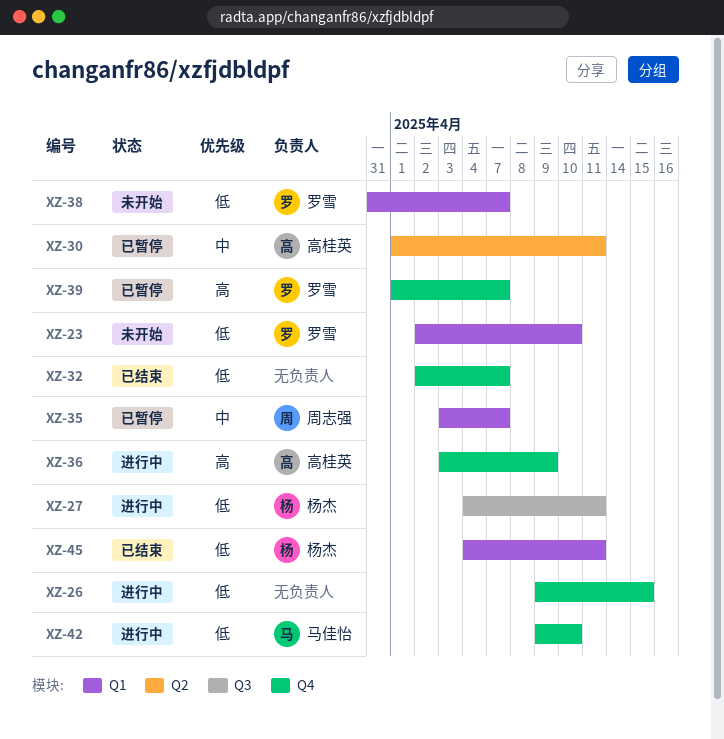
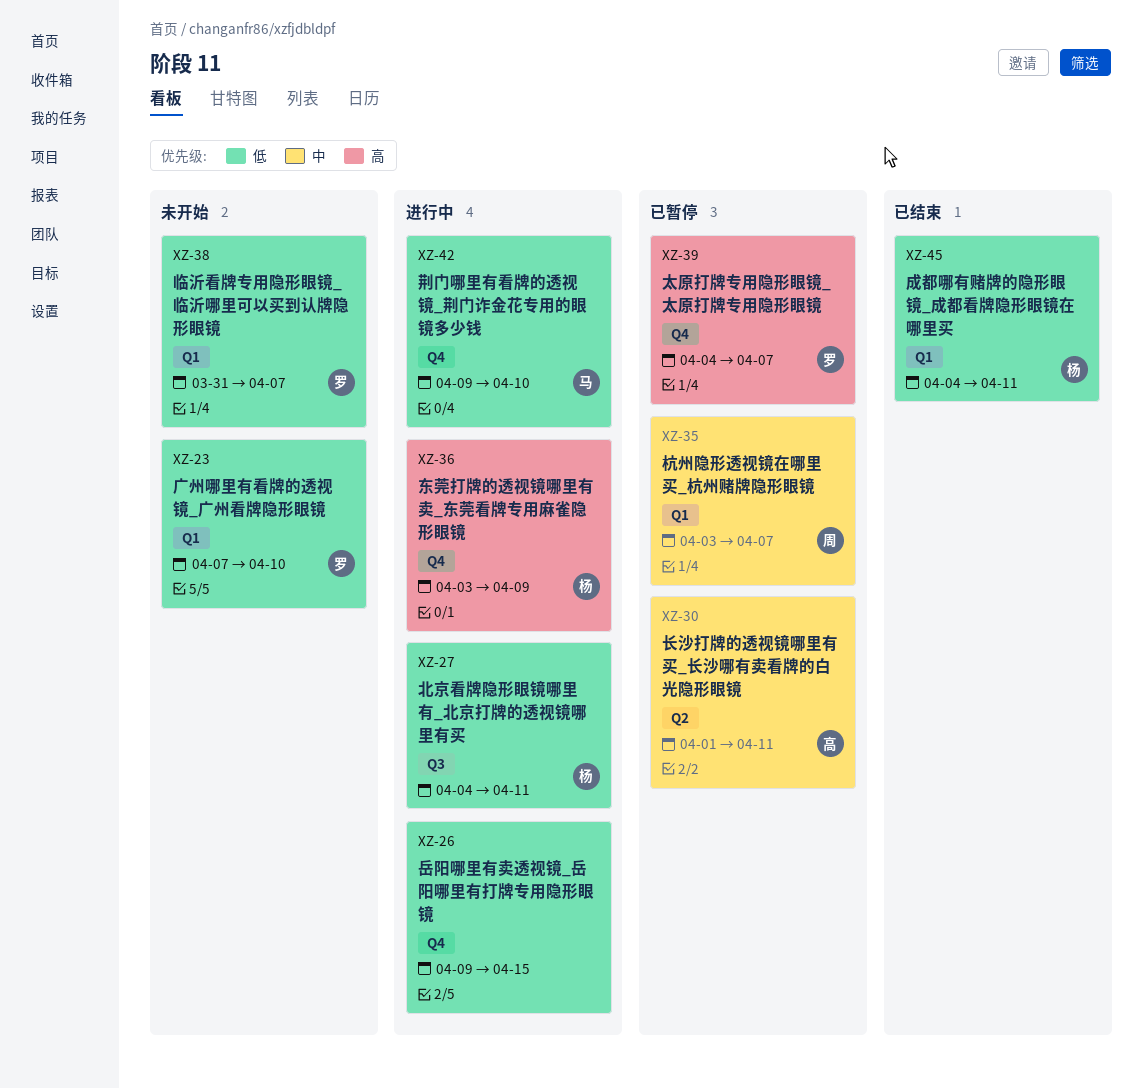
XZ-23, start: Apr 2 -> Apr 7
XZ-32: present -> none
XZ-36, owner: 高桂英 -> 杨杰
XZ-39, start: Apr 1 -> Apr 4

